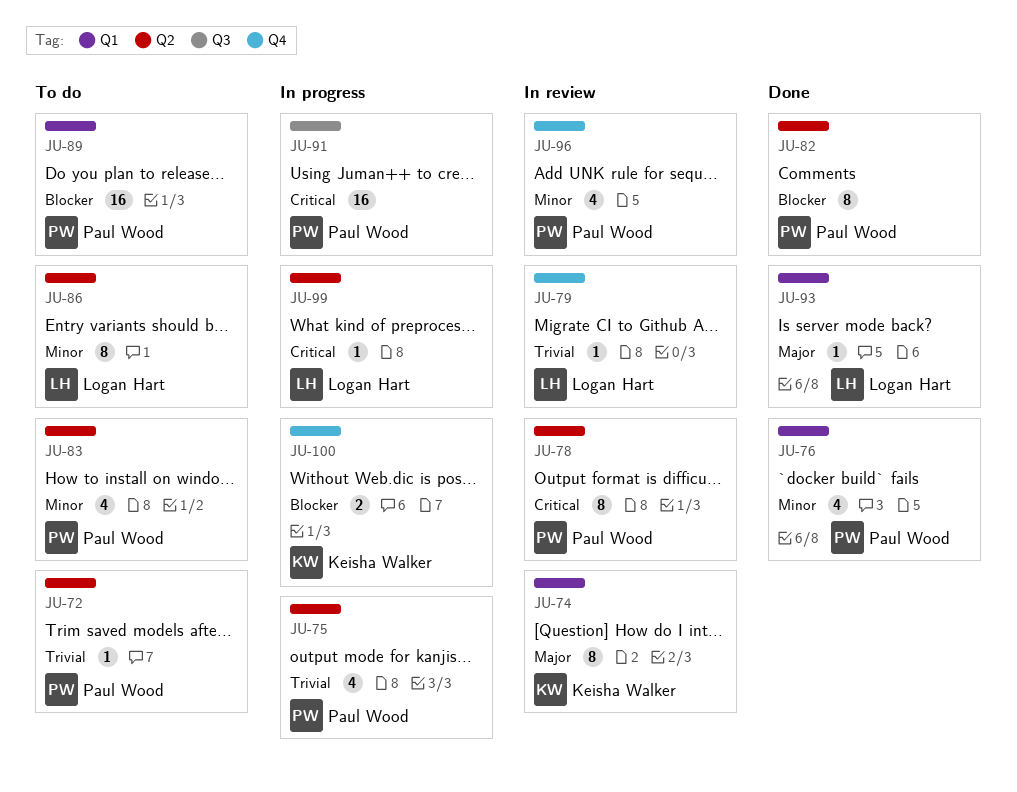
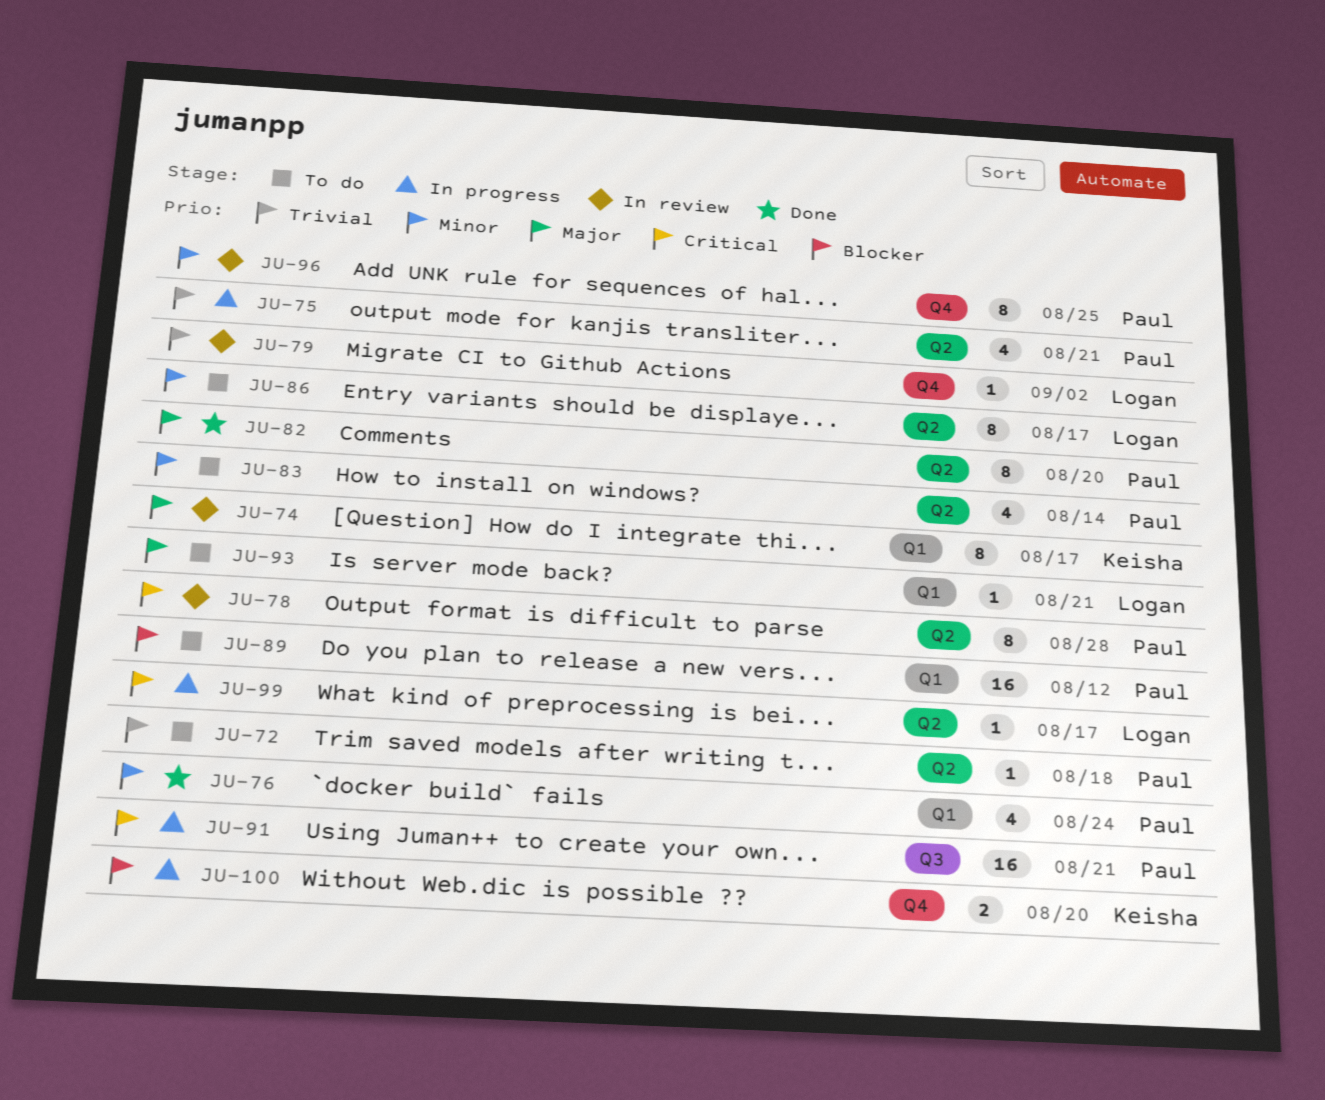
JU-82, priority: Blocker -> Major
JU-93, status: Done -> To do
JU-96, estimate: 4 -> 8

